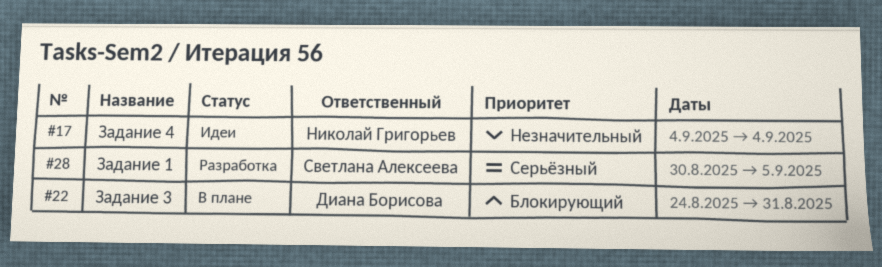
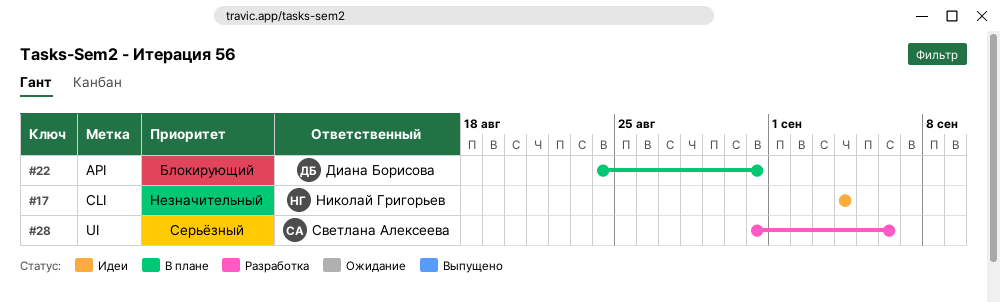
#28, start: Aug 30 -> Aug 31
#28, due: Sep 5 -> Sep 6

